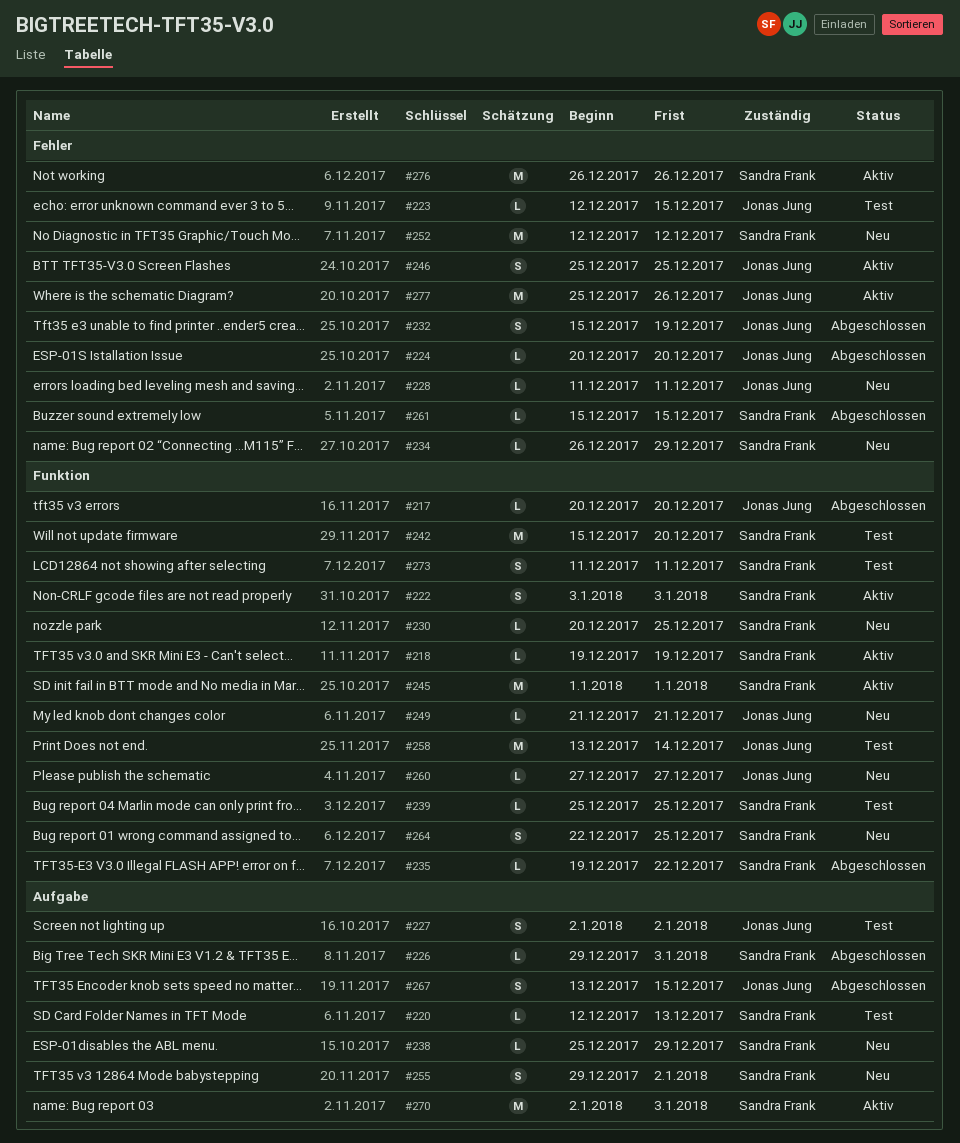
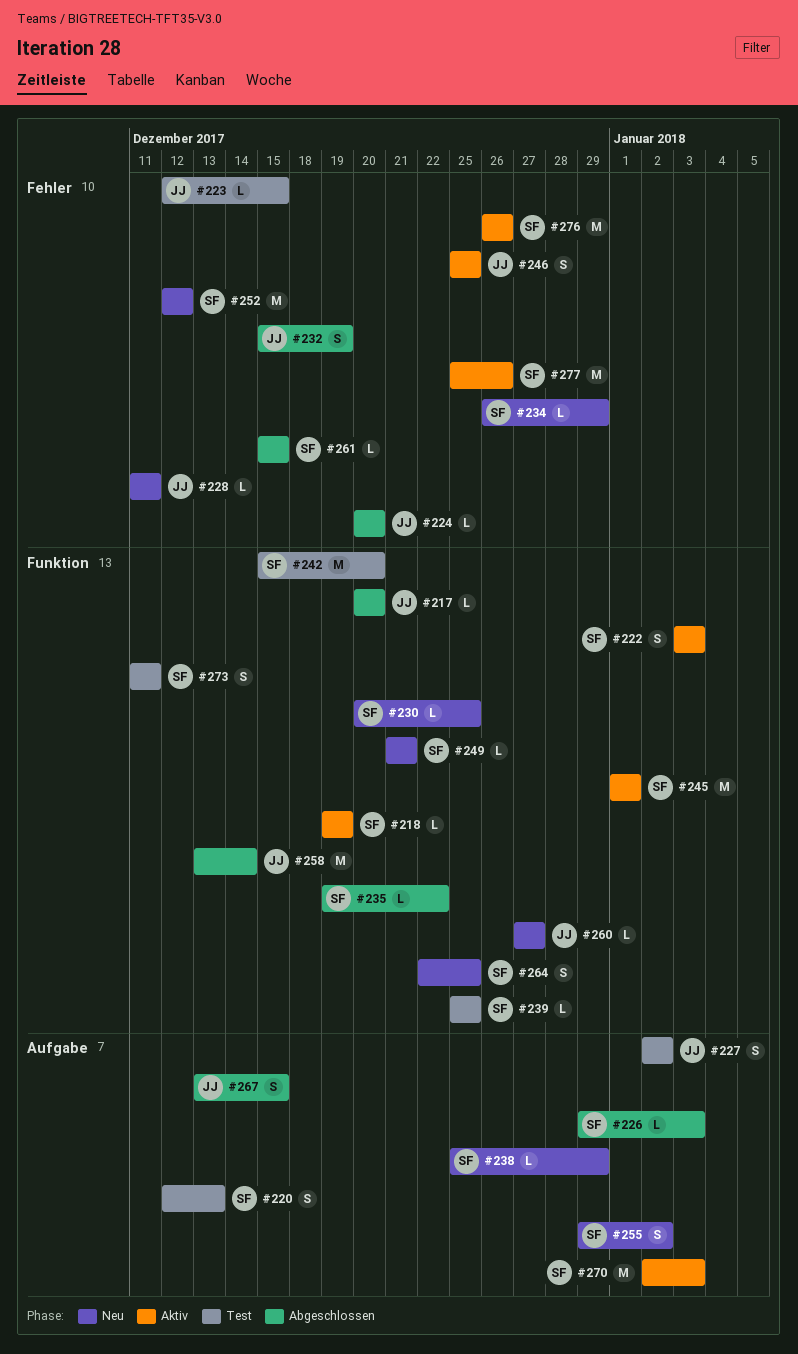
#220, estimate: L -> S
#249, owner: Jonas Jung -> Sandra Frank
#258, status: Test -> Abgeschlossen
#277, owner: Jonas Jung -> Sandra Frank

